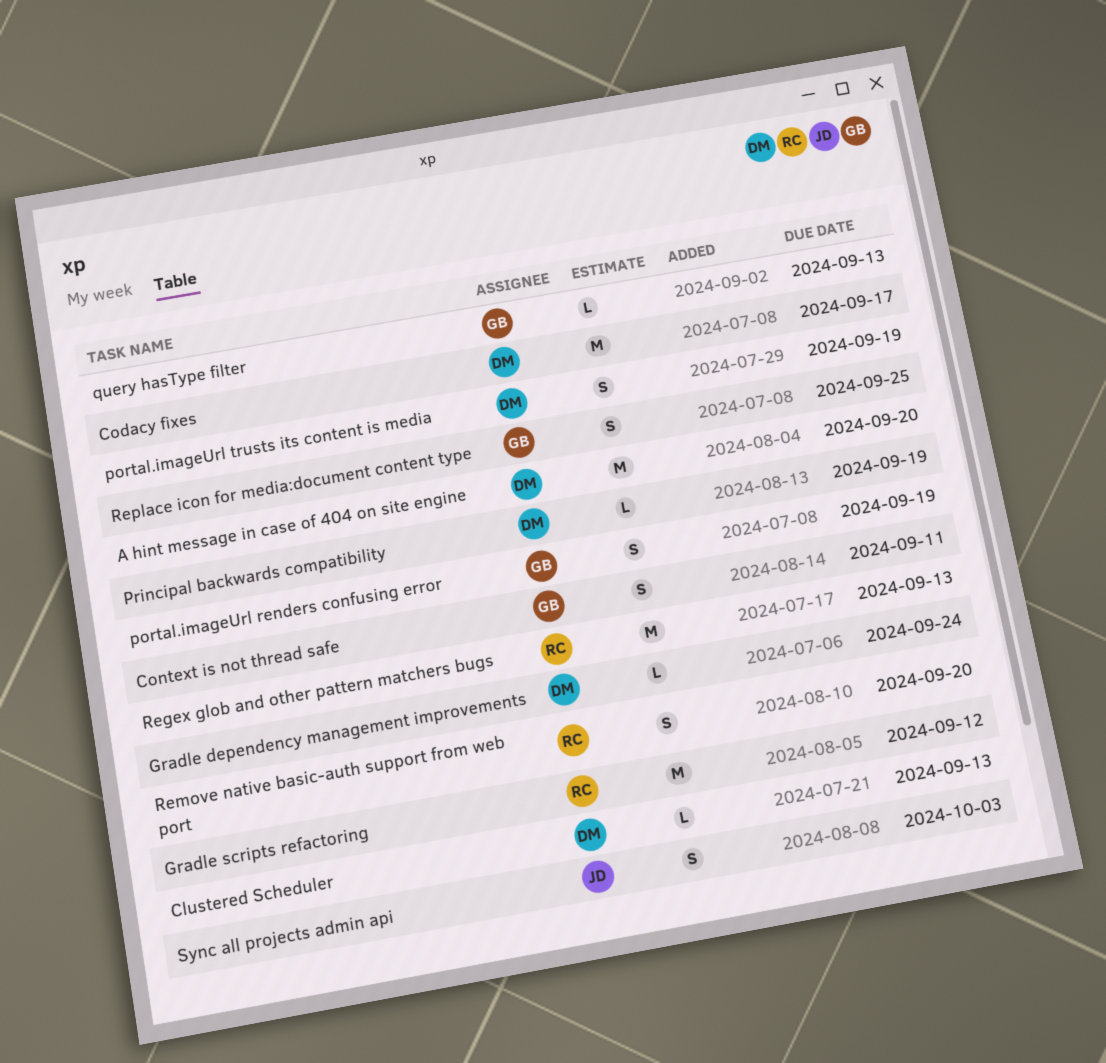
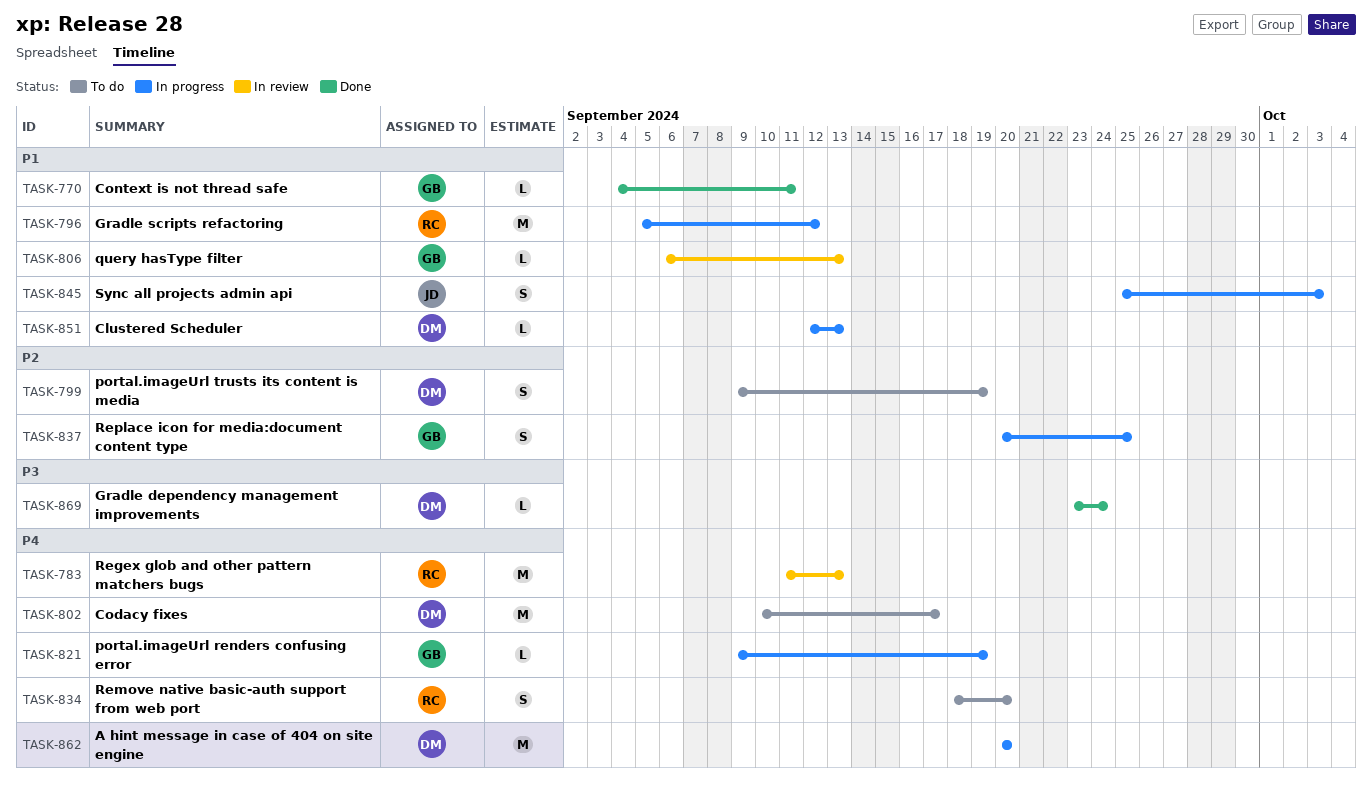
Context is not thread safe, estimate: S -> L
portal.imageUrl renders confusing error, estimate: S -> L
Principal backwards compatibility: present -> none

